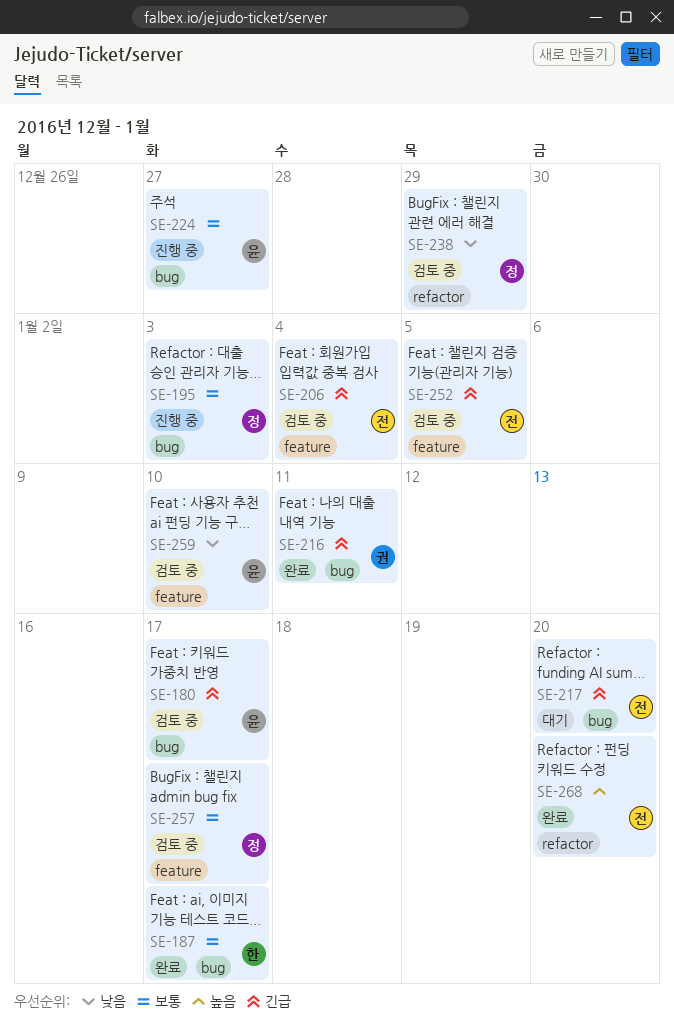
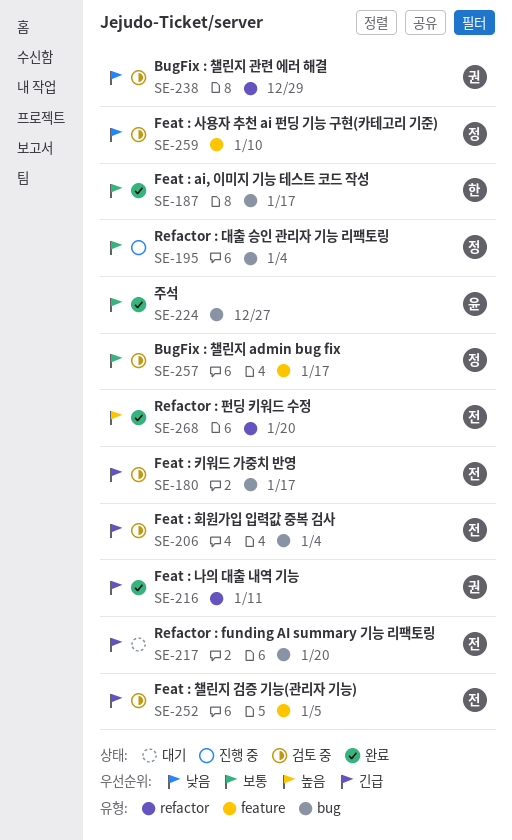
SE-180, owner: 윤 -> 전
SE-195, due: Jan 3 -> Jan 4
SE-206, label: feature -> bug
SE-216, label: bug -> refactor
SE-224, status: 진행 중 -> 완료
SE-238, owner: 정 -> 권
SE-259, owner: 윤 -> 정

